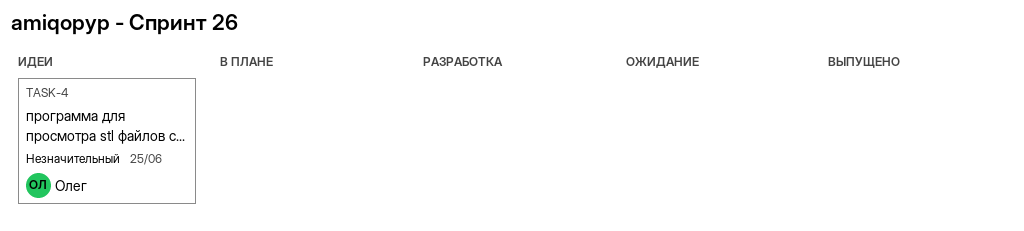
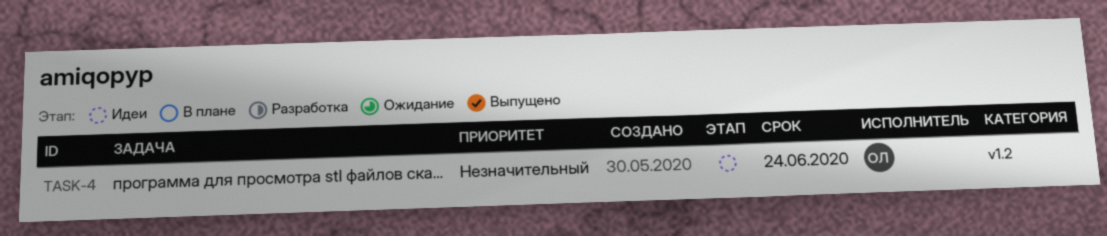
TASK-4, due: Jun 25 -> Jun 24

